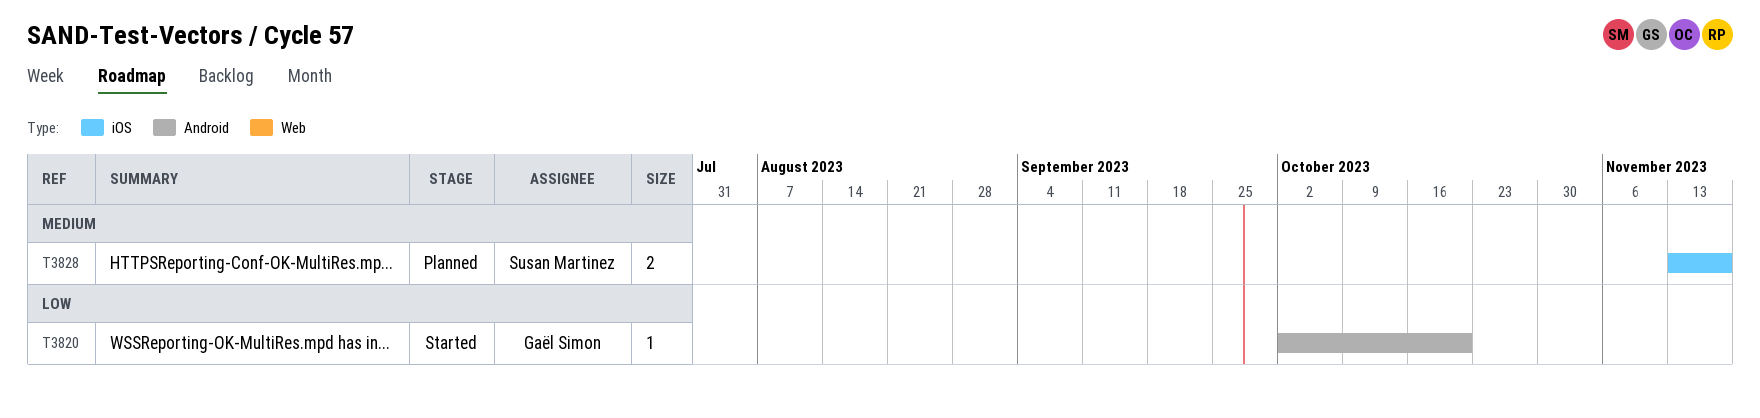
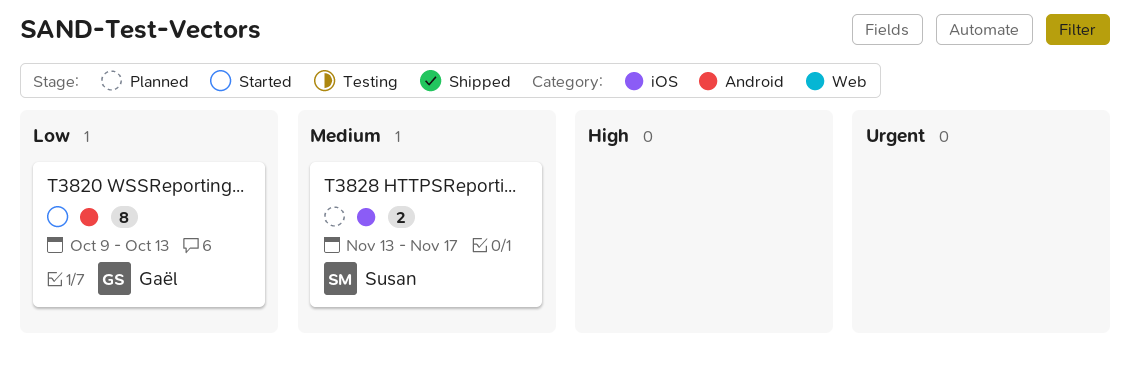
T3820, estimate: 1 -> 8
T3820, start: Oct 2 -> Oct 9
T3820, due: Oct 20 -> Oct 13

